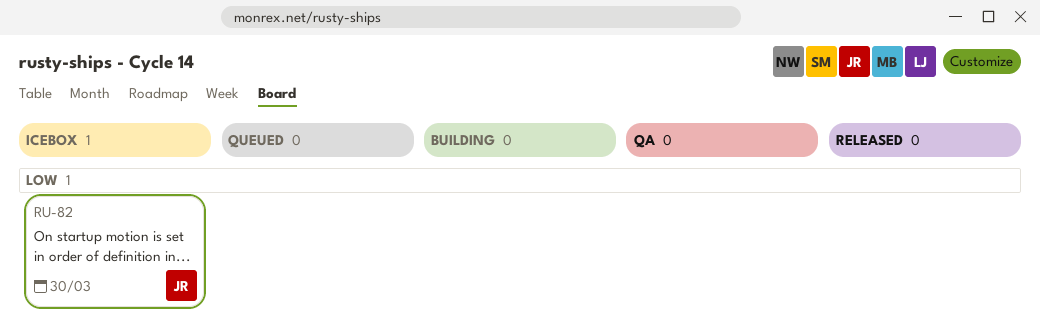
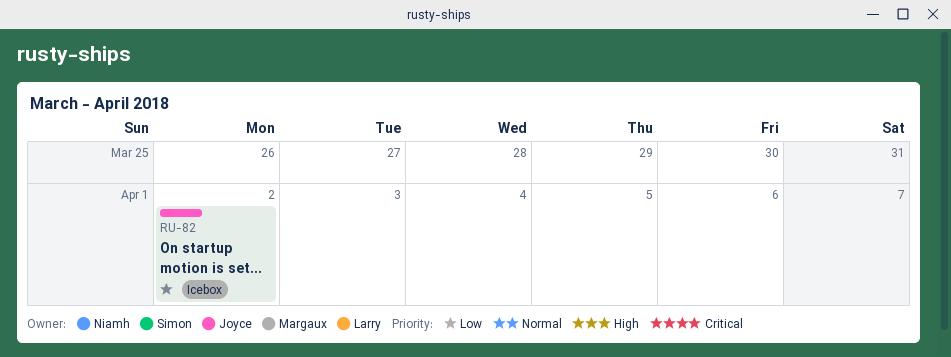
RU-82, due: Mar 30 -> Apr 2

